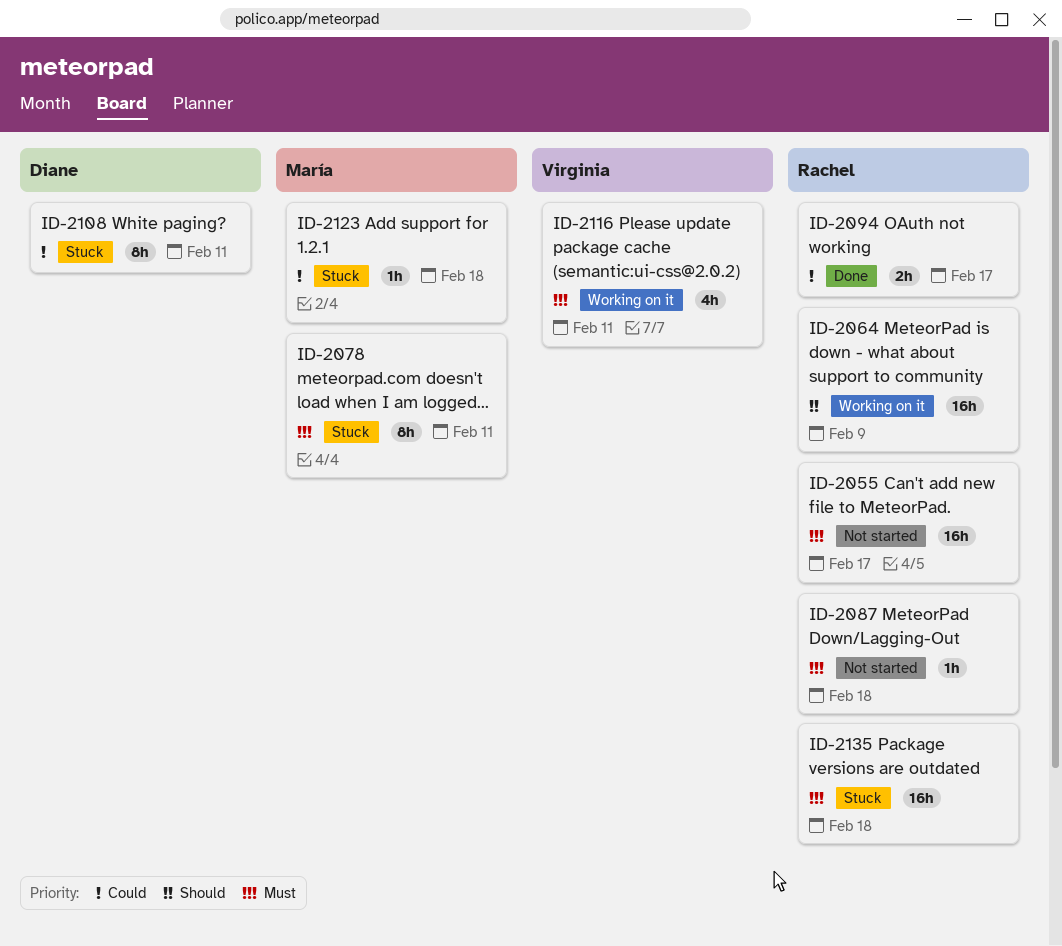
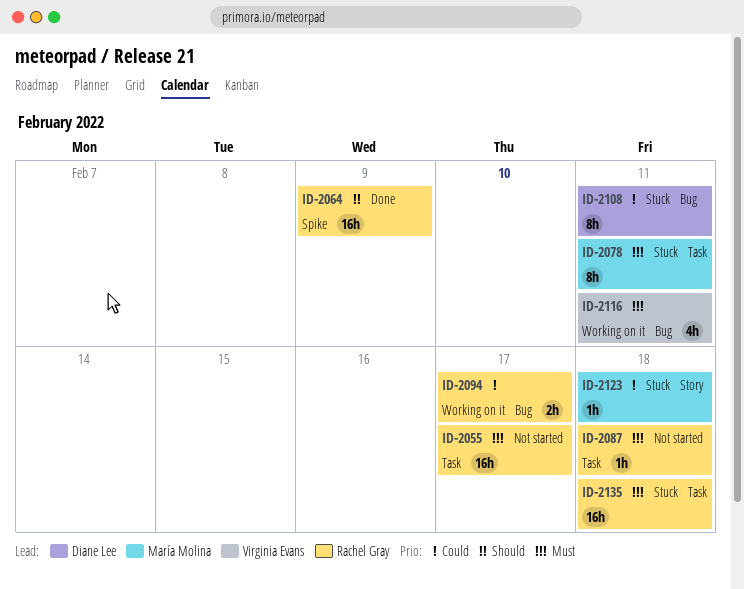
ID-2064, status: Working on it -> Done
ID-2094, status: Done -> Working on it

